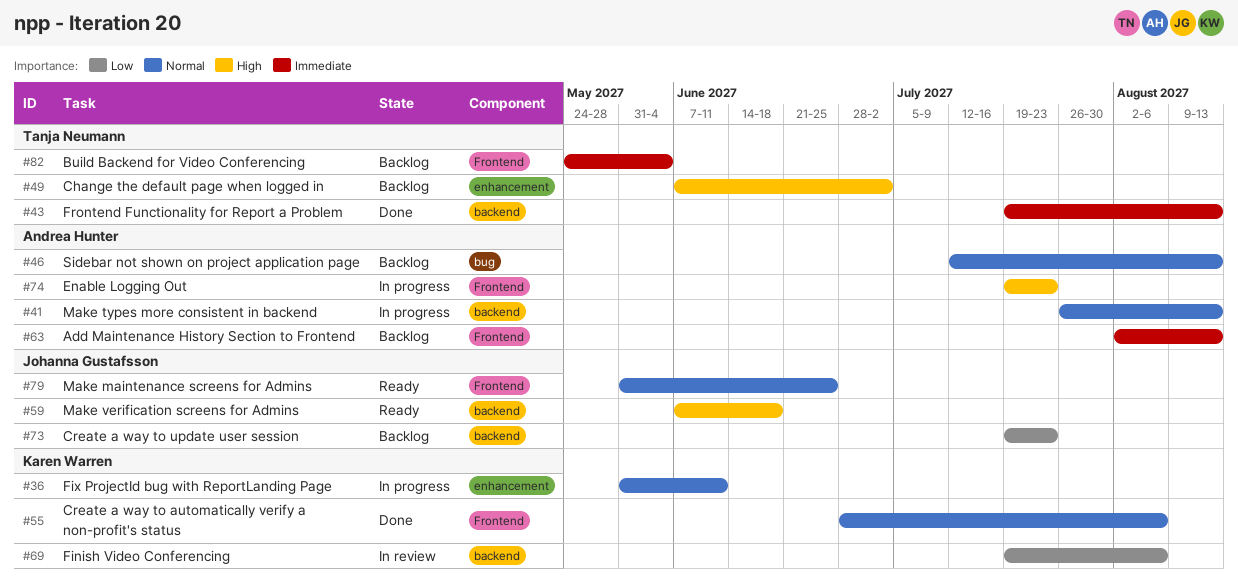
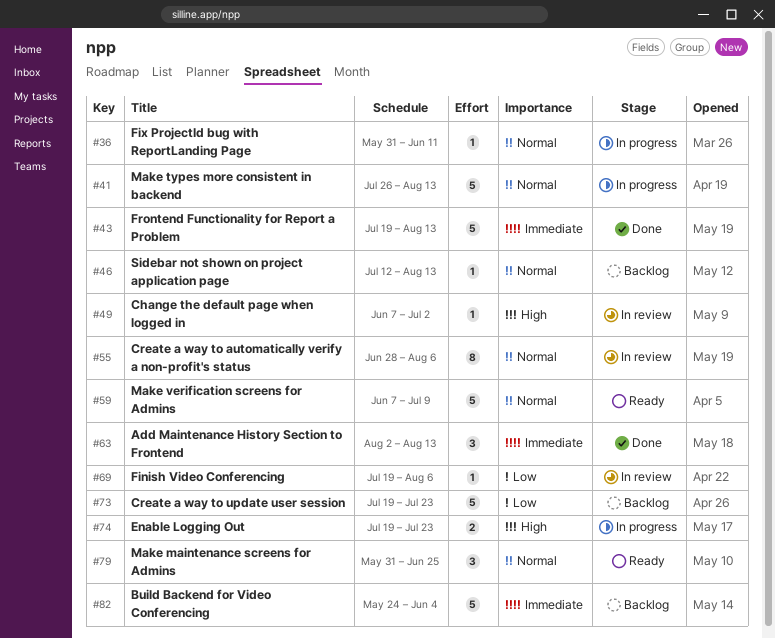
#49, status: Backlog -> In review
#55, status: Done -> In review
#59, priority: High -> Normal
#59, due: Jun 18 -> Jul 9
#63, status: Backlog -> Done

